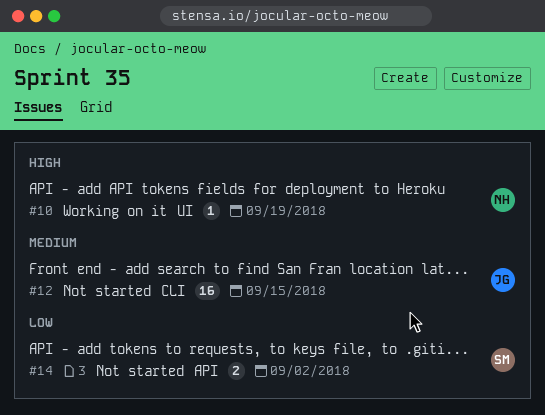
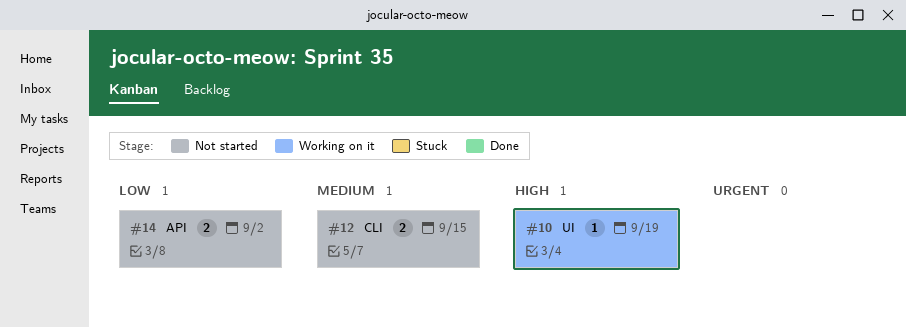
#12, estimate: 16 -> 2

